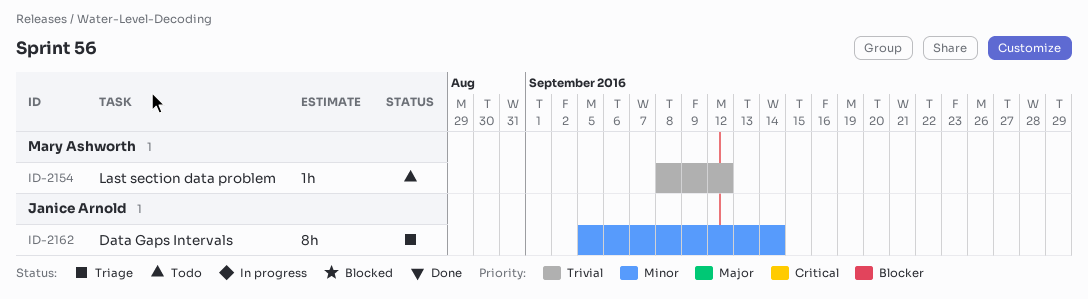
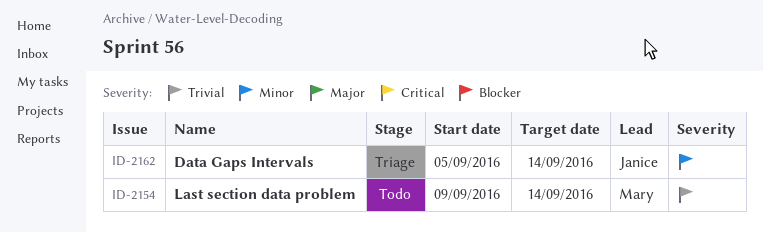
ID-2154, start: Sep 8 -> Sep 9
ID-2154, due: Sep 12 -> Sep 14

